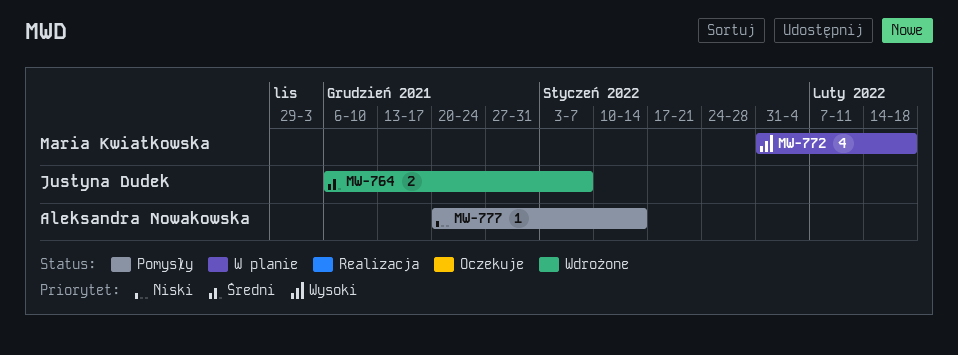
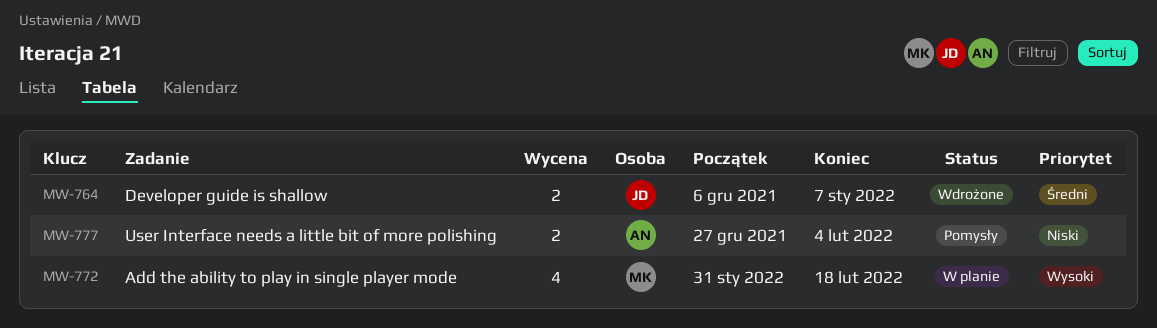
MW-777, estimate: 1 -> 2
MW-777, start: Dec 20 -> Dec 27
MW-777, due: Jan 14 -> Feb 4

